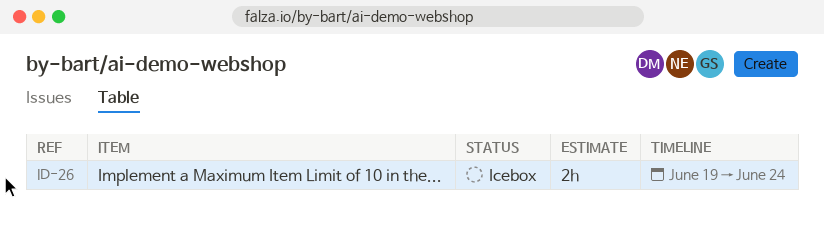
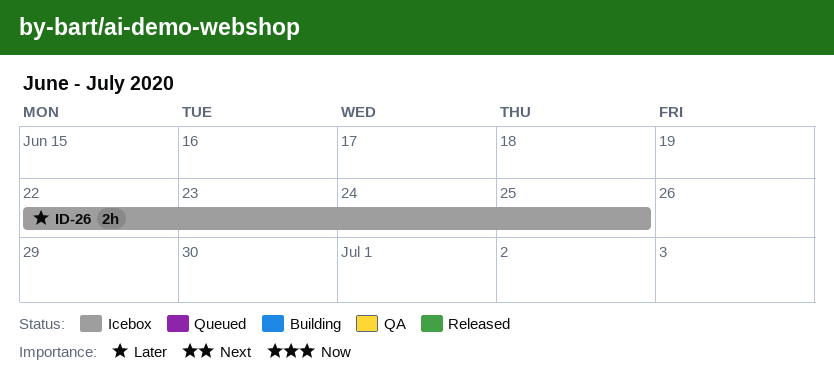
ID-26, start: Jun 19 -> Jun 22
ID-26, due: Jun 24 -> Jun 25

